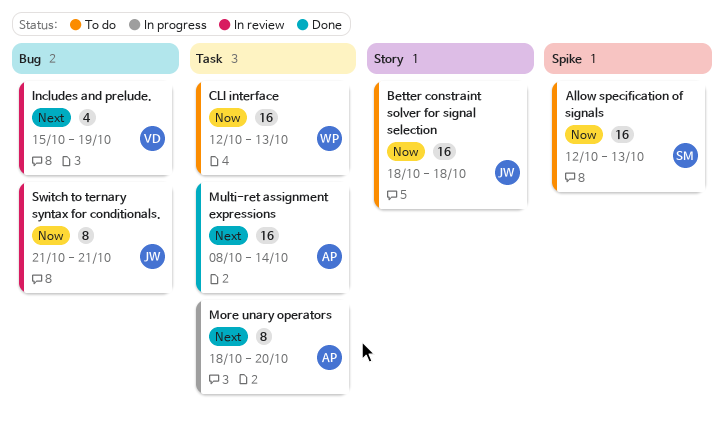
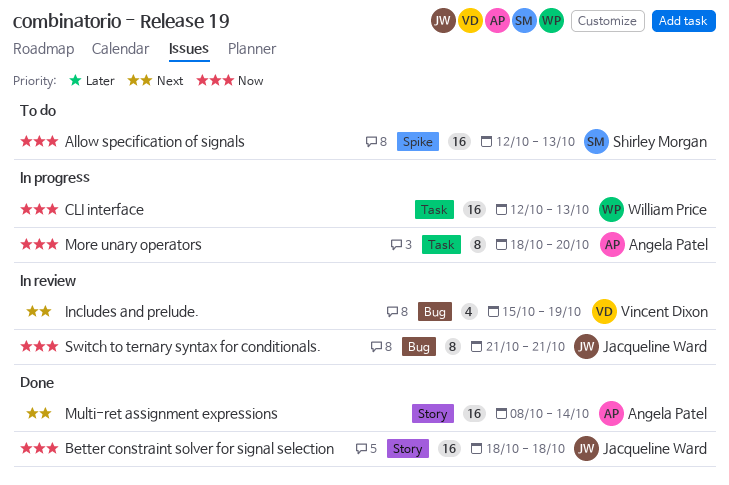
Better constraint solver for signal selection, status: To do -> Done
CLI interface, status: To do -> In progress
More unary operators, priority: Next -> Now
Multi-ret assignment expressions, label: Task -> Story

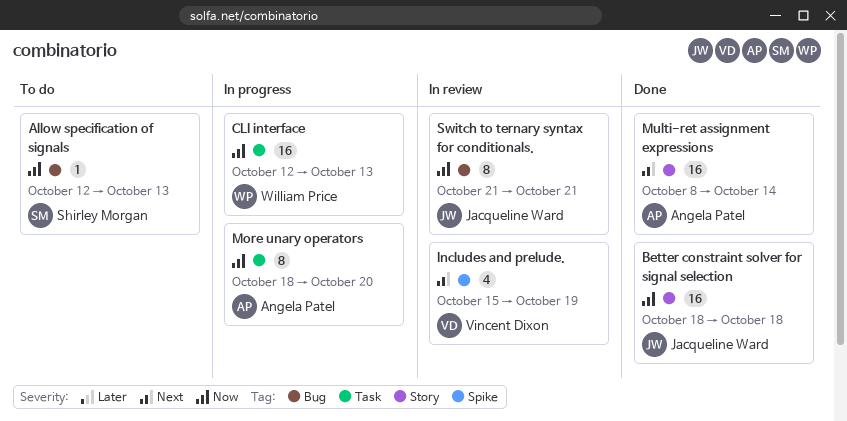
Allow specification of signals, label: Spike -> Bug
Allow specification of signals, estimate: 16 -> 1
Includes and prelude., label: Bug -> Spike

